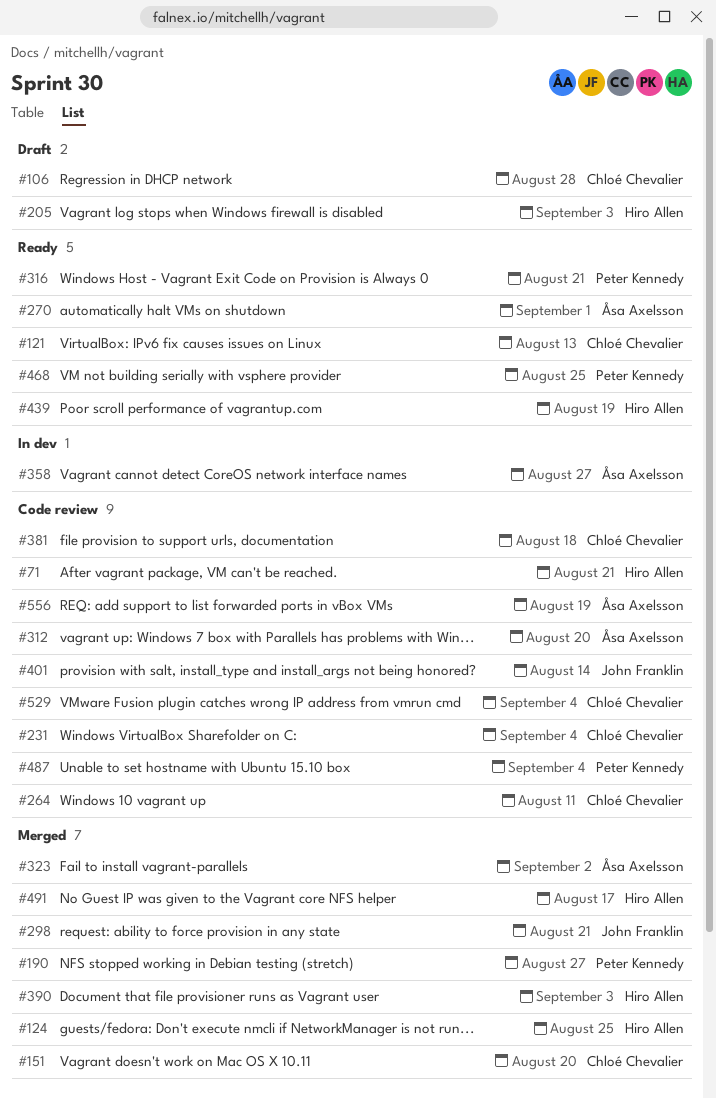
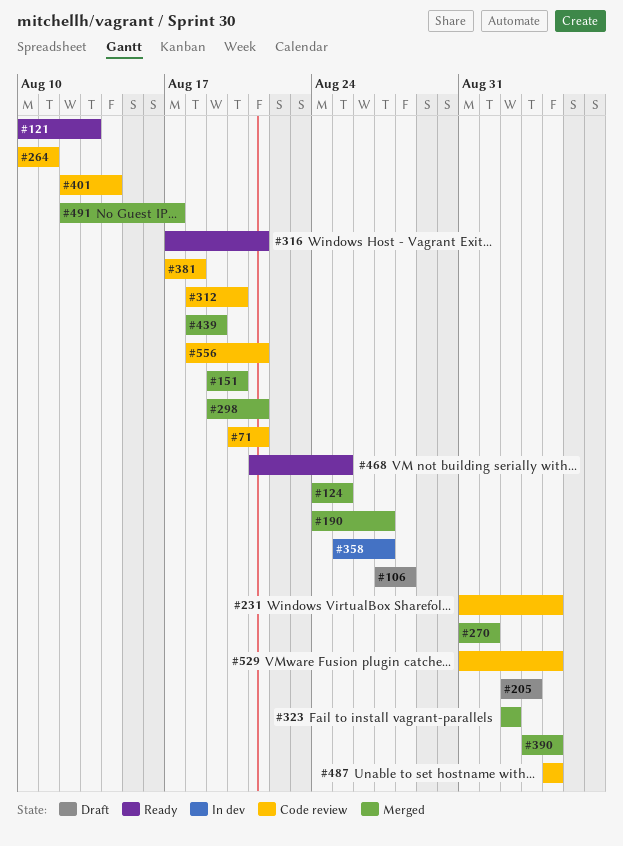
#270, status: Ready -> Merged
#390, due: Sep 3 -> Sep 4
#439, status: Ready -> Merged
#556, due: Aug 19 -> Aug 21

